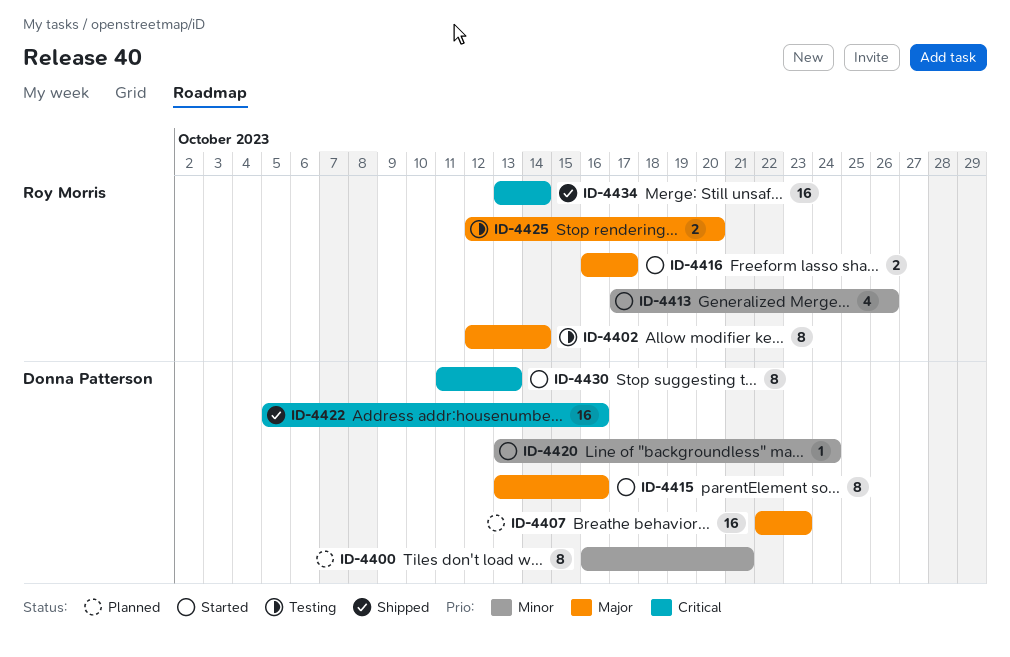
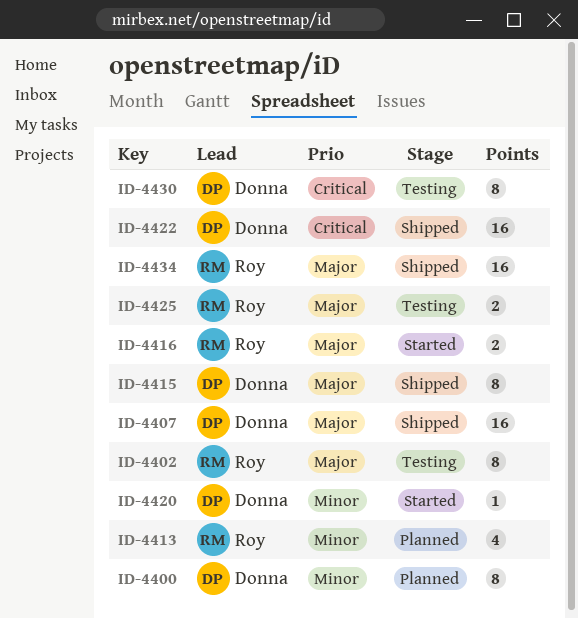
ID-4407, status: Planned -> Shipped
ID-4413, status: Started -> Planned
ID-4415, status: Started -> Shipped
ID-4430, status: Started -> Testing
ID-4434, priority: Critical -> Major

